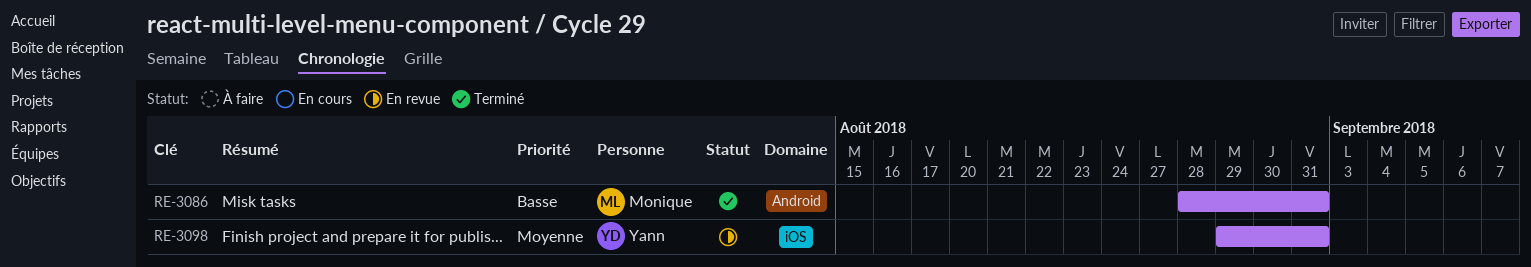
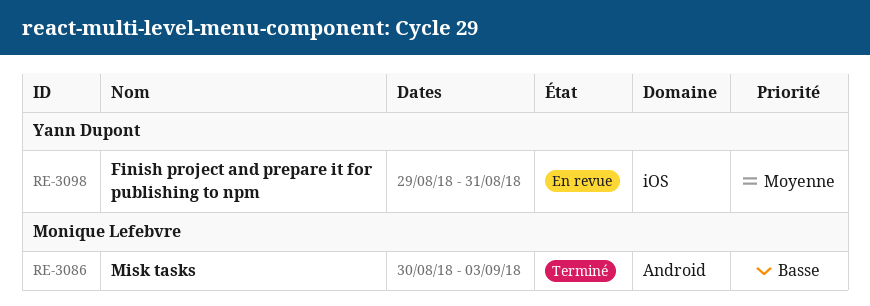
RE-3086, start: Aug 28 -> Aug 30
RE-3086, due: Aug 31 -> Sep 3

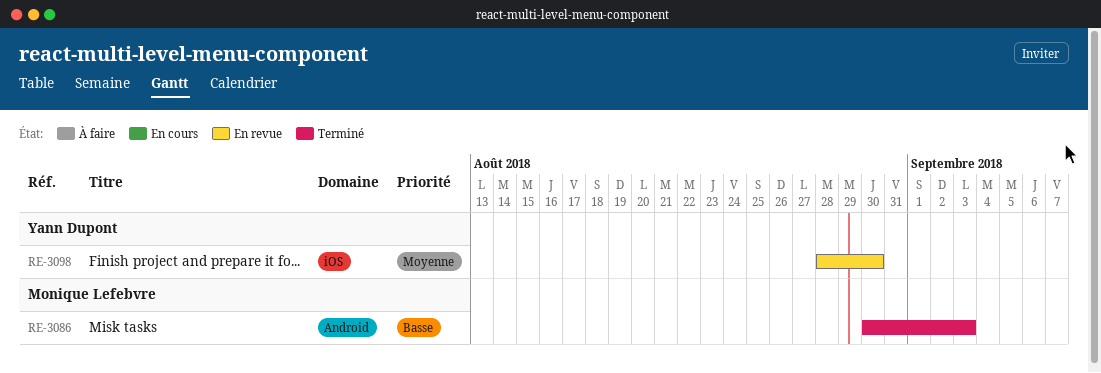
RE-3098, start: Aug 29 -> Aug 28
RE-3098, due: Aug 31 -> Aug 30

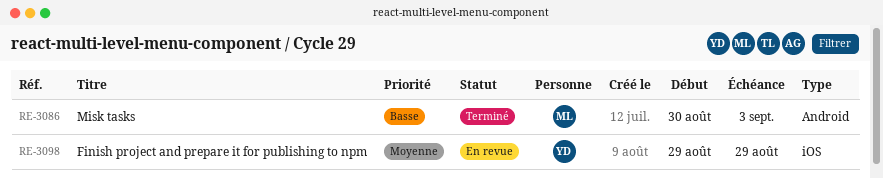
RE-3098, start: Aug 28 -> Aug 29
RE-3098, due: Aug 30 -> Aug 29

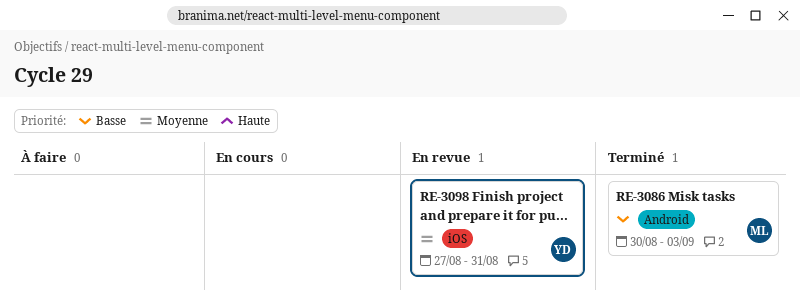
RE-3098, start: Aug 29 -> Aug 27
RE-3098, due: Aug 29 -> Aug 31

